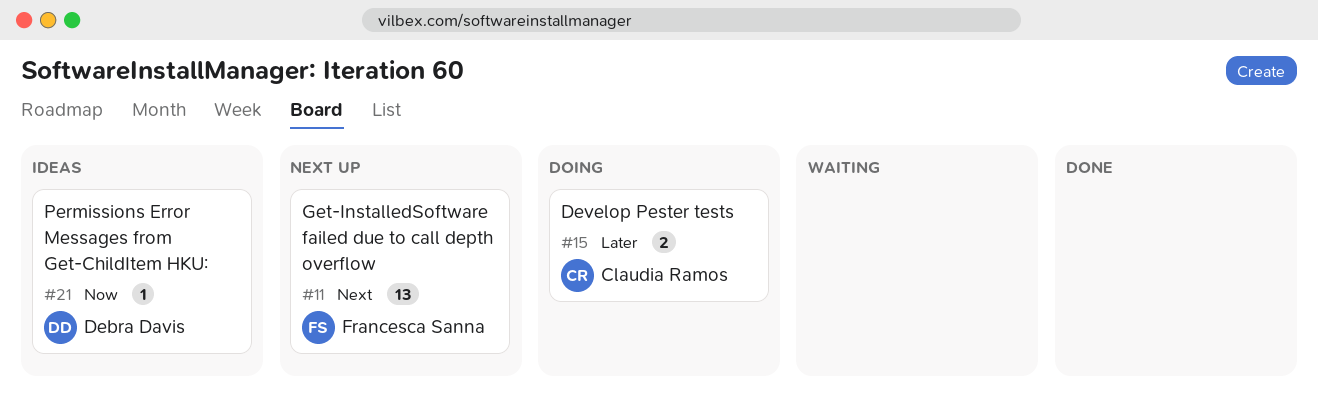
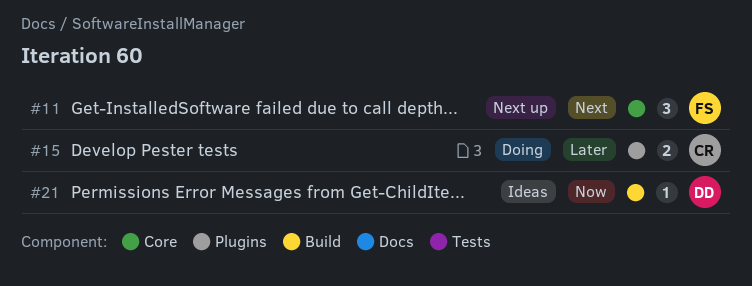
#11, estimate: 13 -> 3

